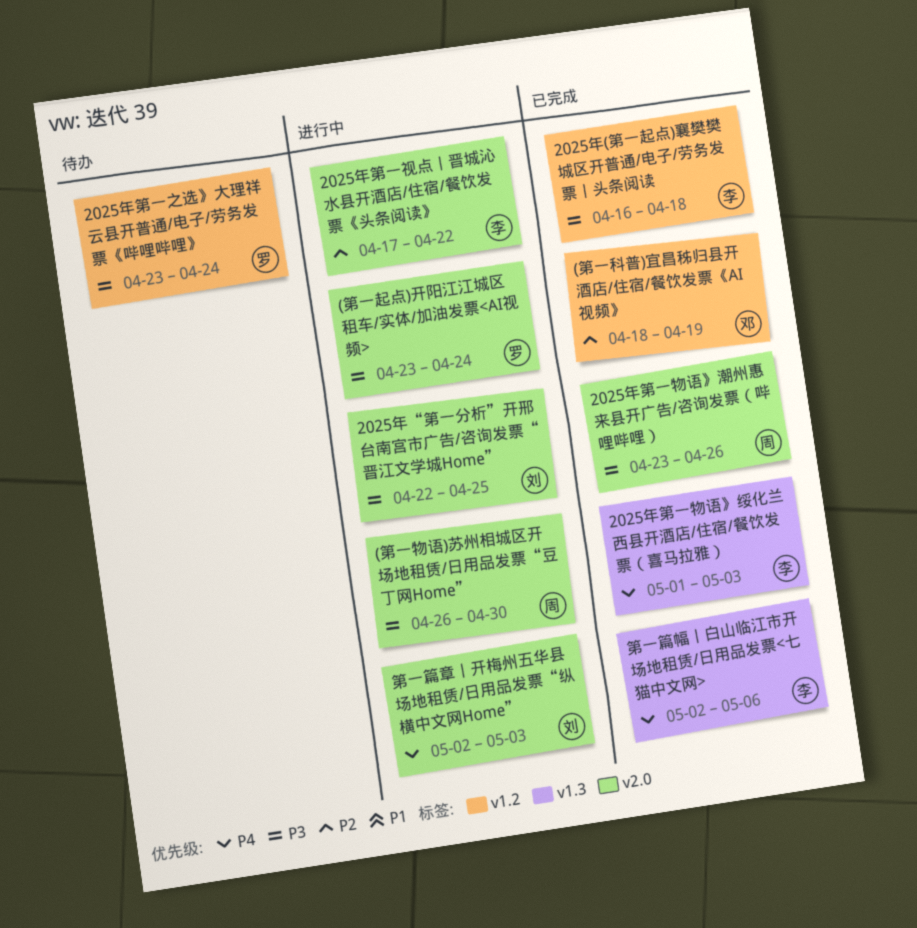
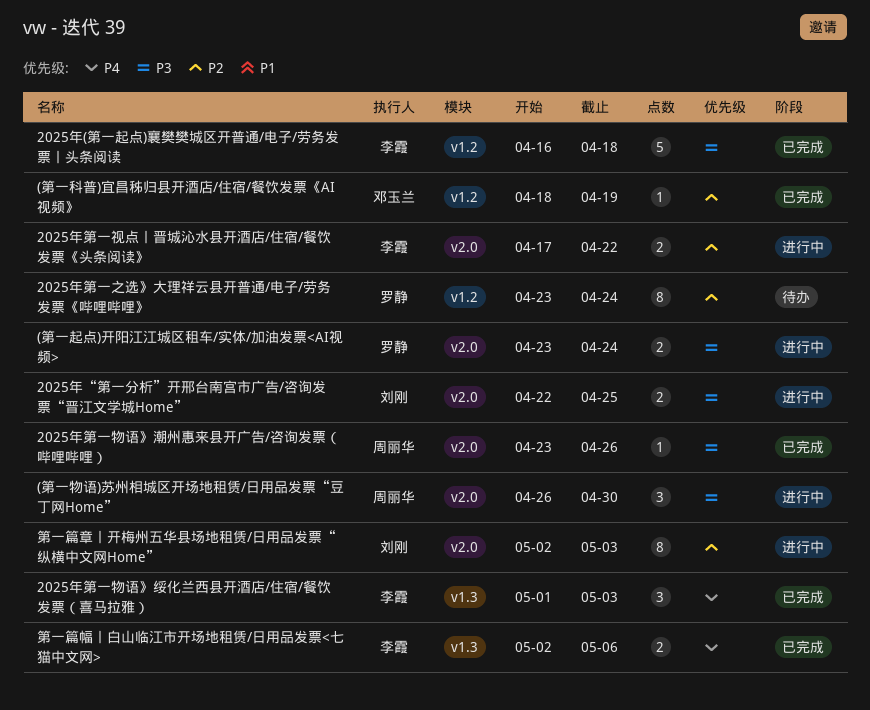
2025年第一之选》大理祥云县开普通/电子/劳务发票《哔哩哔哩》, priority: P3 -> P2
第一篇章丨开梅州五华县场地租赁/日用品发票“纵横中文网Home”, priority: P4 -> P2

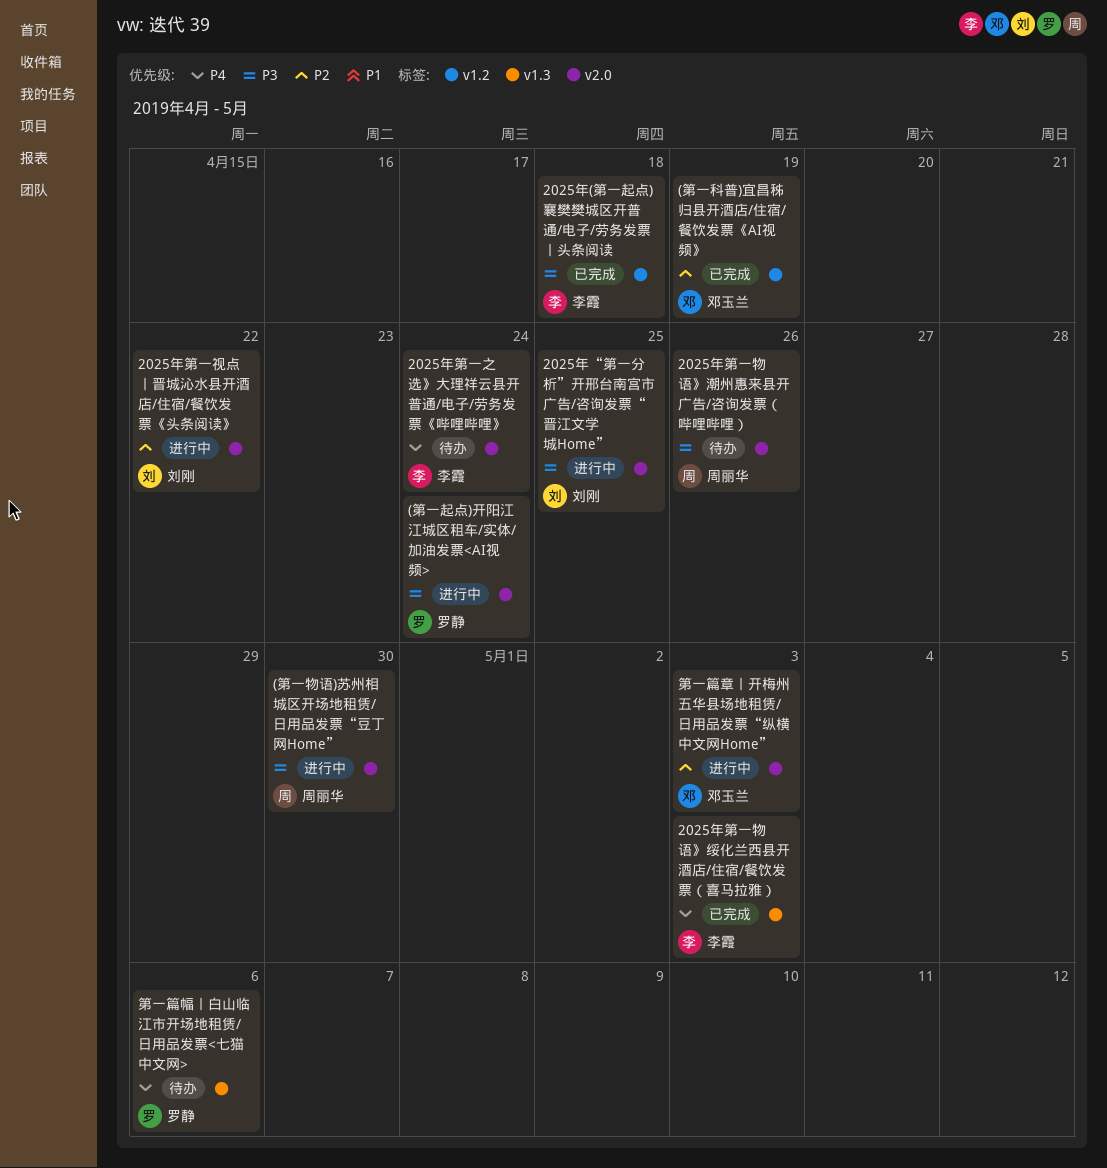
2025年第一之选》大理祥云县开普通/电子/劳务发票《哔哩哔哩》, owner: 罗静 -> 李霞
2025年第一之选》大理祥云县开普通/电子/劳务发票《哔哩哔哩》, priority: P2 -> P4
2025年第一之选》大理祥云县开普通/电子/劳务发票《哔哩哔哩》, label: v1.2 -> v2.0
2025年第一物语》潮州惠来县开广告/咨询发票（哔哩哔哩）, status: 已完成 -> 待办
2025年第一视点丨晋城沁水县开酒店/住宿/餐饮发票《头条阅读》, owner: 李霞 -> 刘刚
第一篇幅丨白山临江市开场地租赁/日用品发票<七猫中文网>, status: 已完成 -> 待办
第一篇幅丨白山临江市开场地租赁/日用品发票<七猫中文网>, owner: 李霞 -> 罗静
第一篇章丨开梅州五华县场地租赁/日用品发票“纵横中文网Home”, owner: 刘刚 -> 邓玉兰

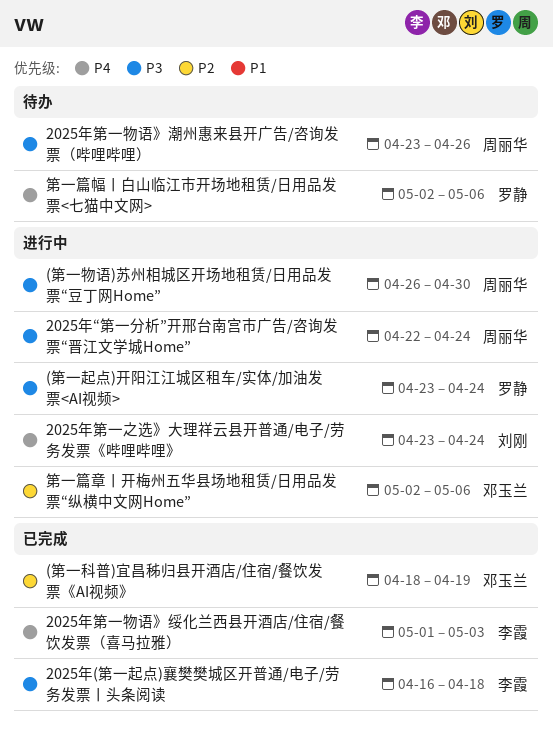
2025年“第一分析”开邢台南宫市广告/咨询发票“晋江文学城Home”, owner: 刘刚 -> 周丽华
2025年“第一分析”开邢台南宫市广告/咨询发票“晋江文学城Home”, due: Apr 25 -> Apr 24
2025年第一之选》大理祥云县开普通/电子/劳务发票《哔哩哔哩》, status: 待办 -> 进行中
2025年第一之选》大理祥云县开普通/电子/劳务发票《哔哩哔哩》, owner: 李霞 -> 刘刚
2025年第一视点丨晋城沁水县开酒店/住宿/餐饮发票《头条阅读》: present -> none
第一篇章丨开梅州五华县场地租赁/日用品发票“纵横中文网Home”, due: May 3 -> May 6

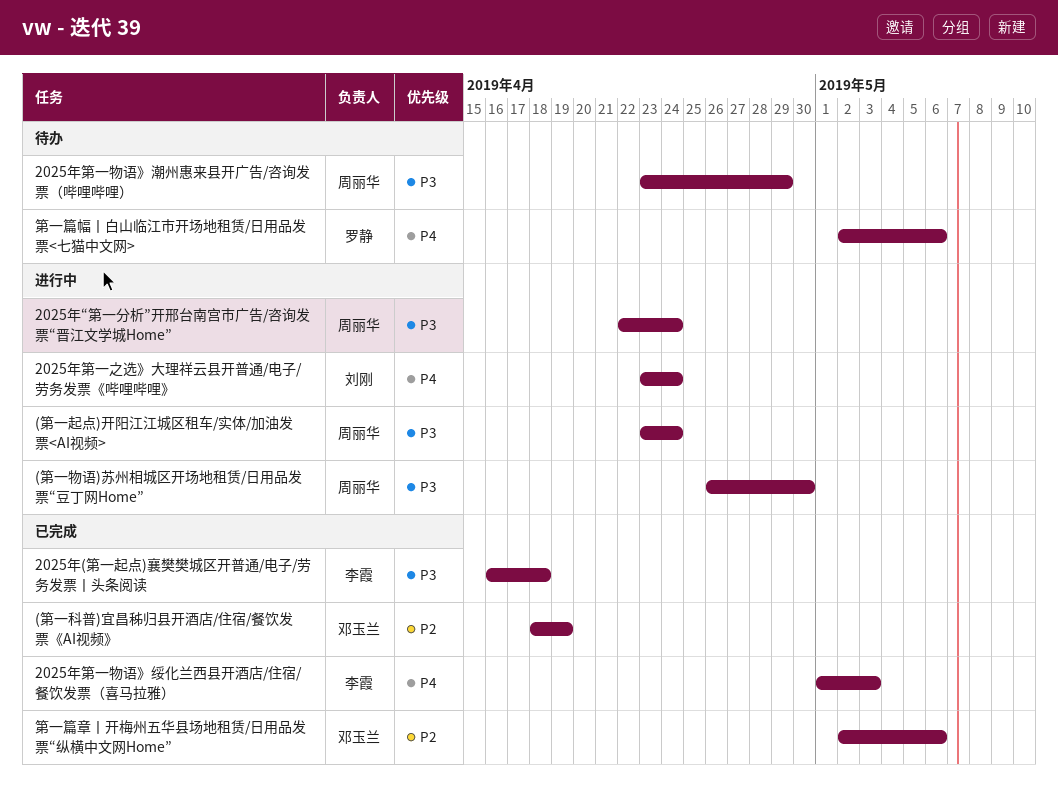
(第一起点)开阳江江城区租车/实体/加油发票<AI视频>, owner: 罗静 -> 周丽华
2025年第一物语》潮州惠来县开广告/咨询发票（哔哩哔哩）, due: Apr 26 -> Apr 29
第一篇章丨开梅州五华县场地租赁/日用品发票“纵横中文网Home”, status: 进行中 -> 已完成

